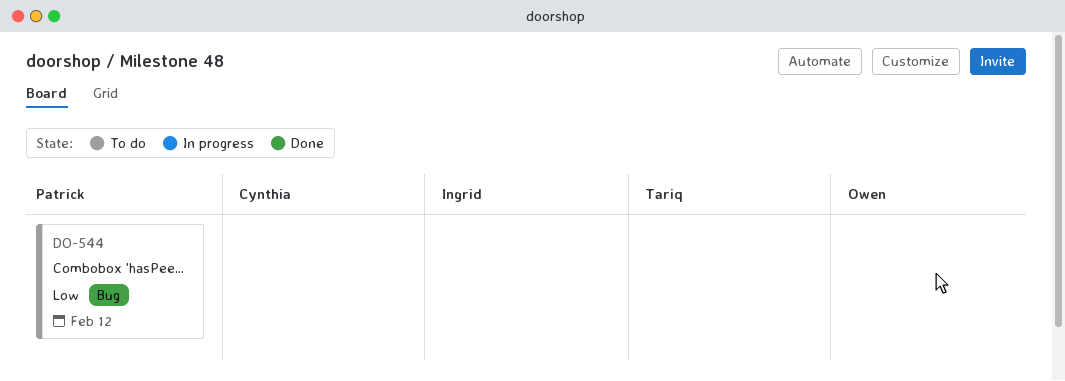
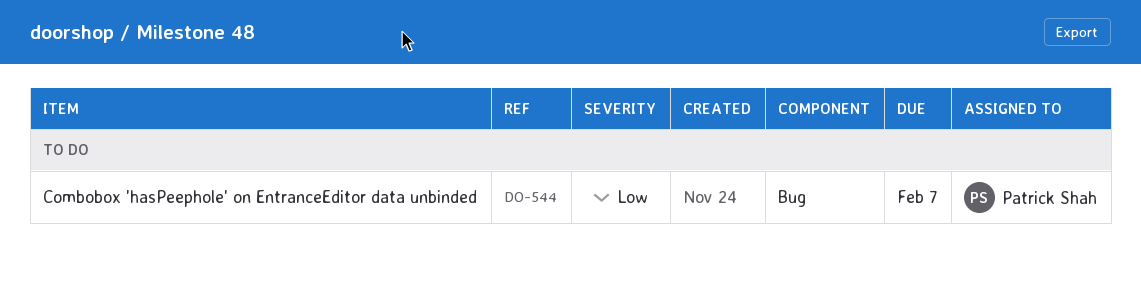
DO-544, due: Feb 12 -> Feb 7

